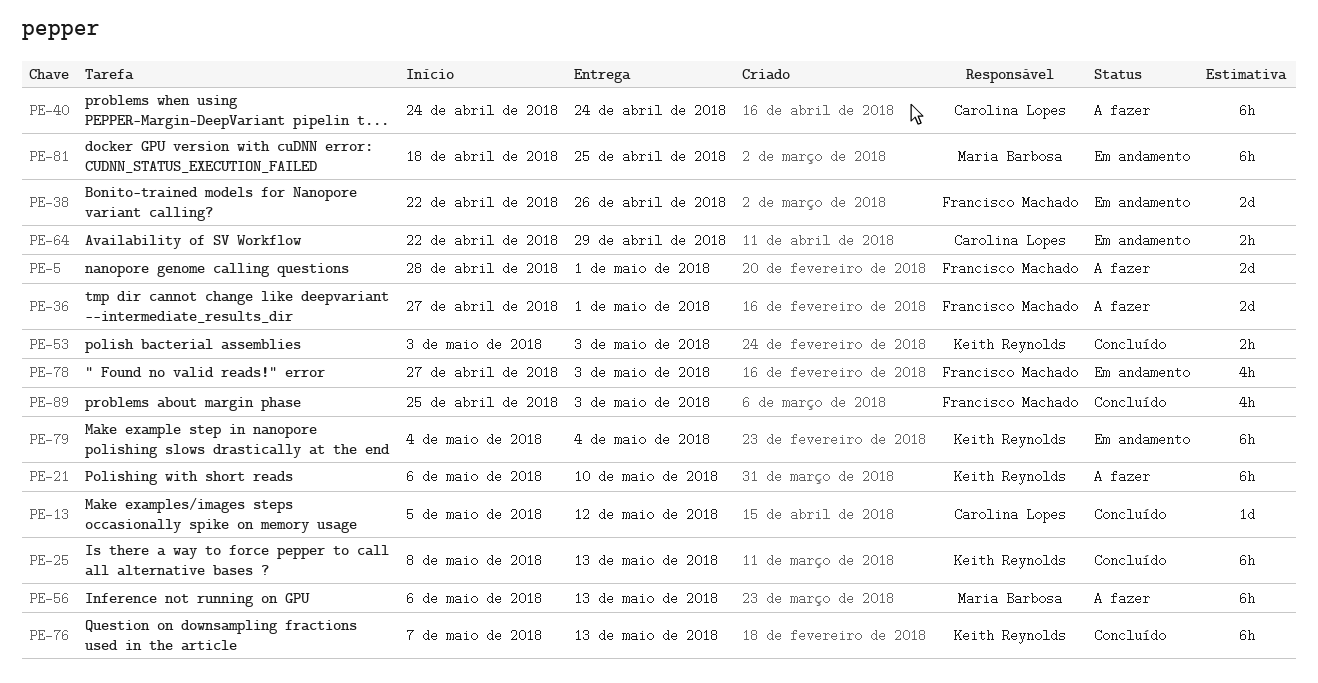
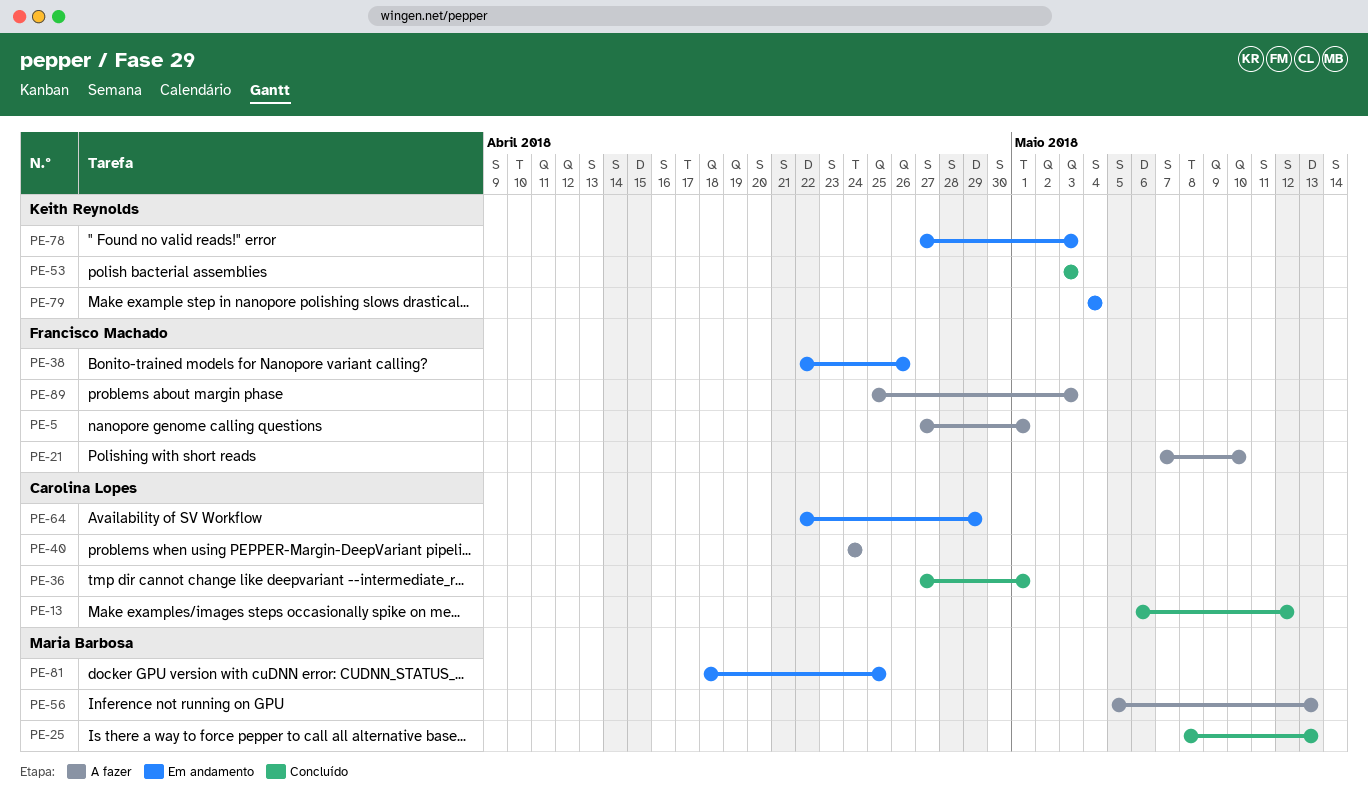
PE-5, start: Apr 28 -> Apr 27
PE-13, start: May 5 -> May 6
PE-21, owner: Keith Reynolds -> Francisco Machado
PE-21, start: May 6 -> May 7
PE-25, owner: Keith Reynolds -> Maria Barbosa
PE-36, status: A fazer -> Concluído
PE-36, owner: Francisco Machado -> Carolina Lopes
PE-56, start: May 6 -> May 5
PE-76: present -> none
PE-78, owner: Francisco Machado -> Keith Reynolds
PE-89, status: Concluído -> A fazer

